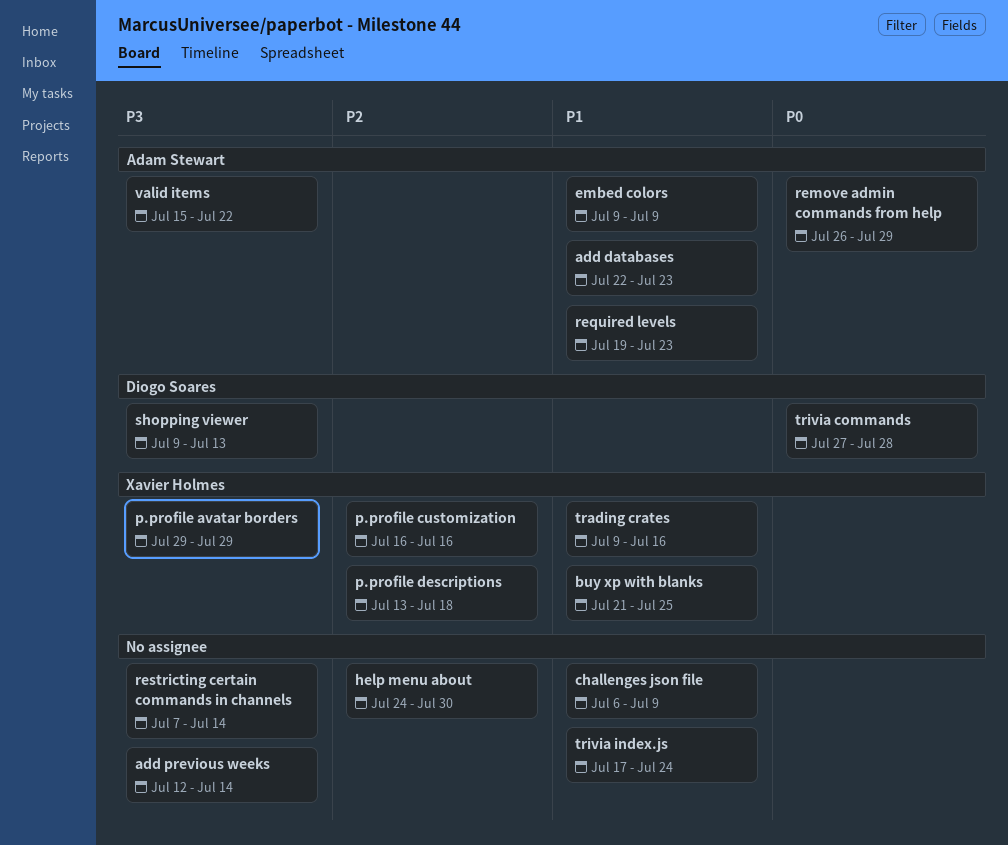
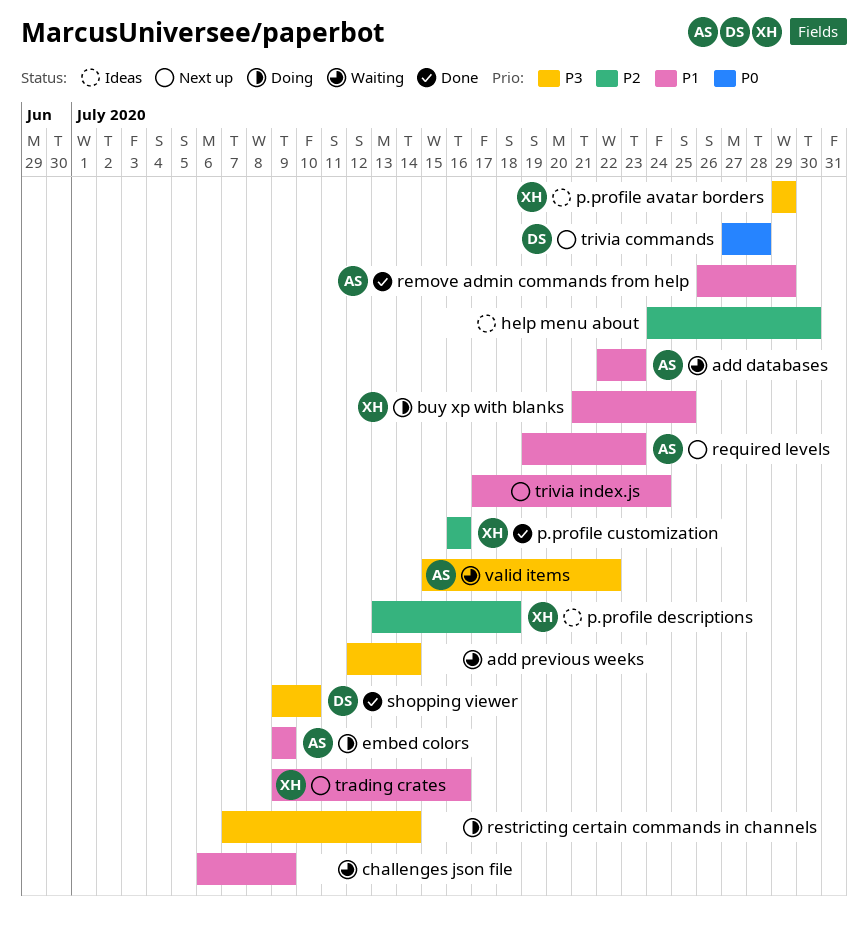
remove admin commands from help, priority: P0 -> P1
shopping viewer, due: Jul 13 -> Jul 10

